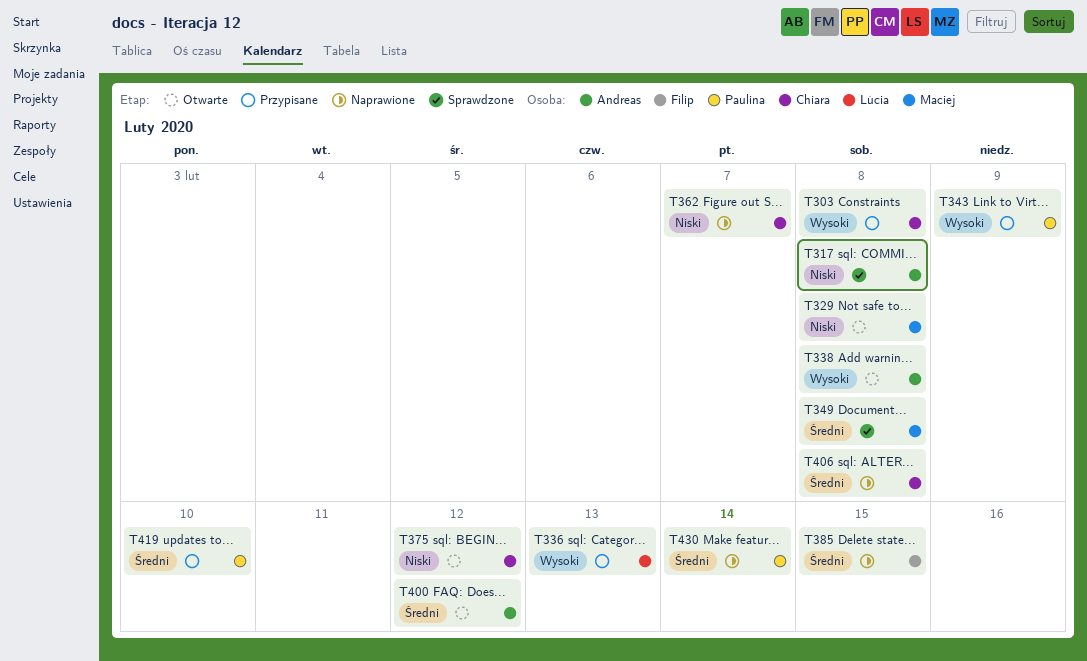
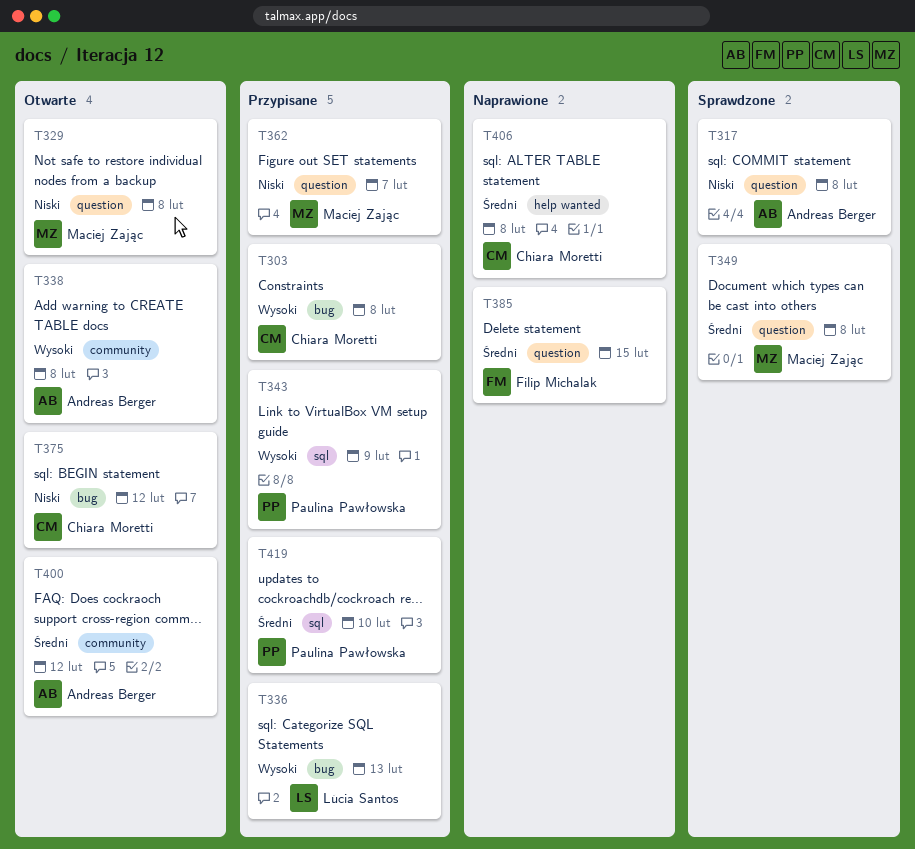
T362, status: Naprawione -> Przypisane
T362, owner: Chiara Moretti -> Maciej Zając
T430: present -> none

